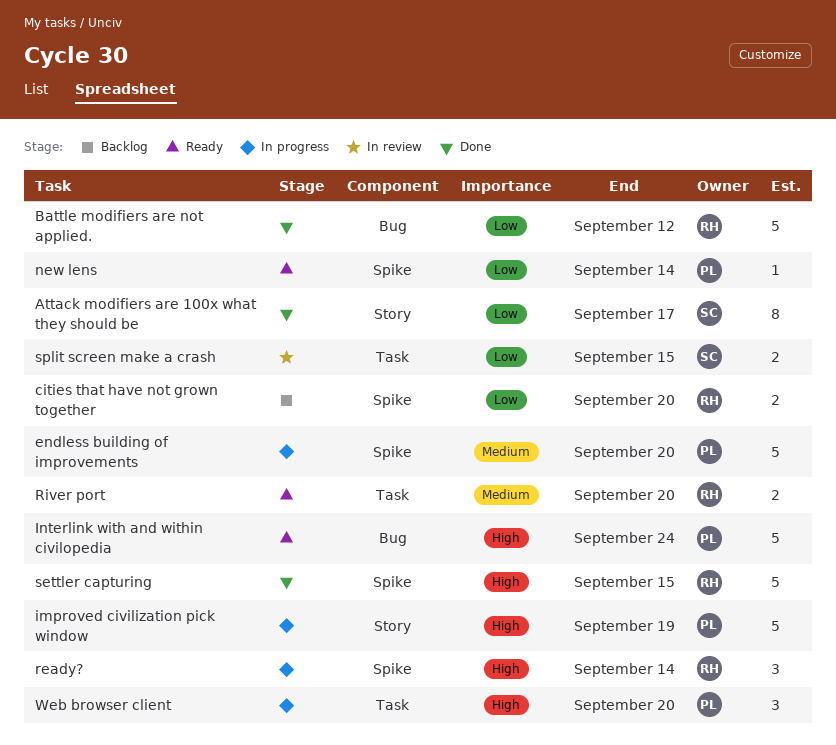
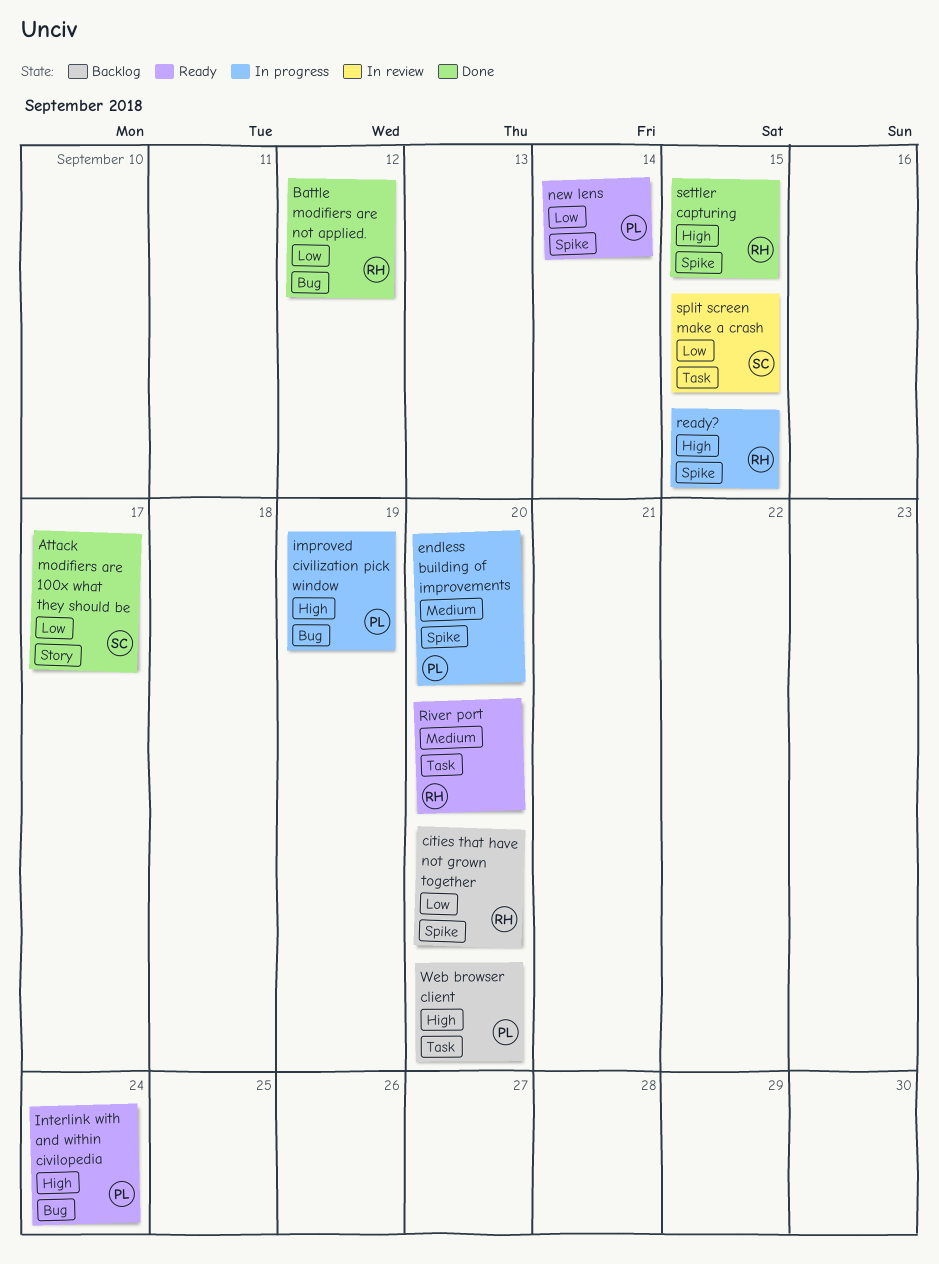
improved civilization pick window, label: Story -> Bug
ready?, due: Sep 14 -> Sep 15
Web browser client, status: In progress -> Backlog

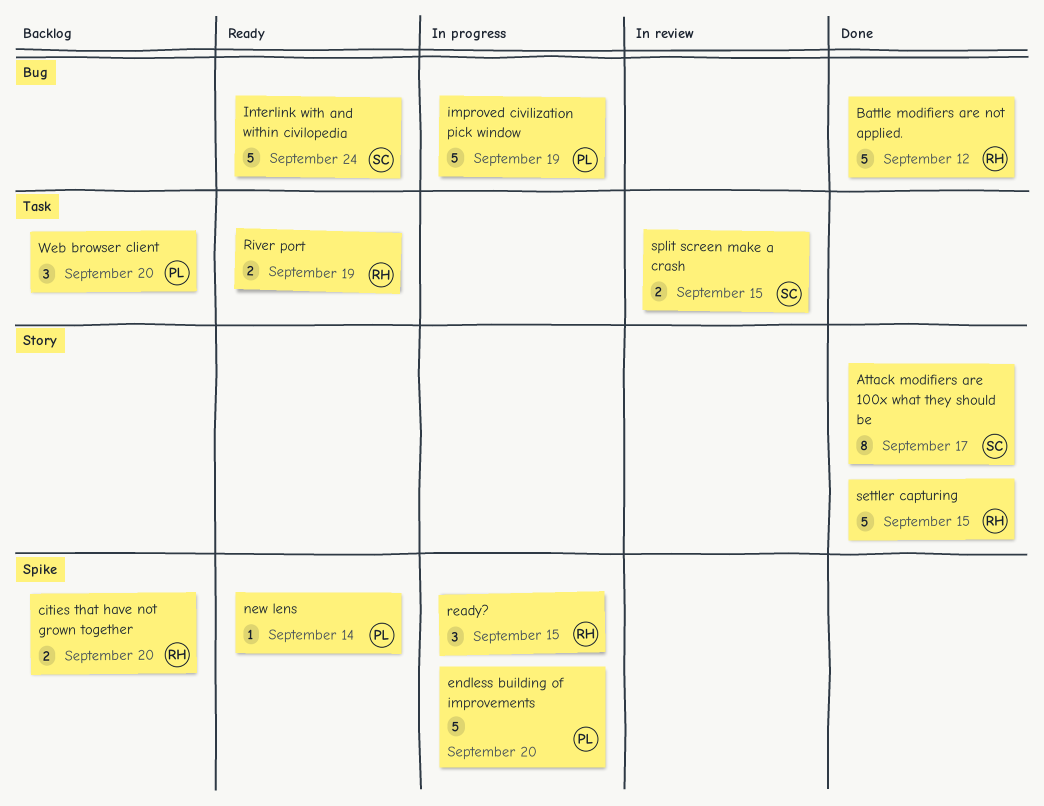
Interlink with and within civilopedia, owner: PL -> SC
River port, due: Sep 20 -> Sep 19
settler capturing, label: Spike -> Story

